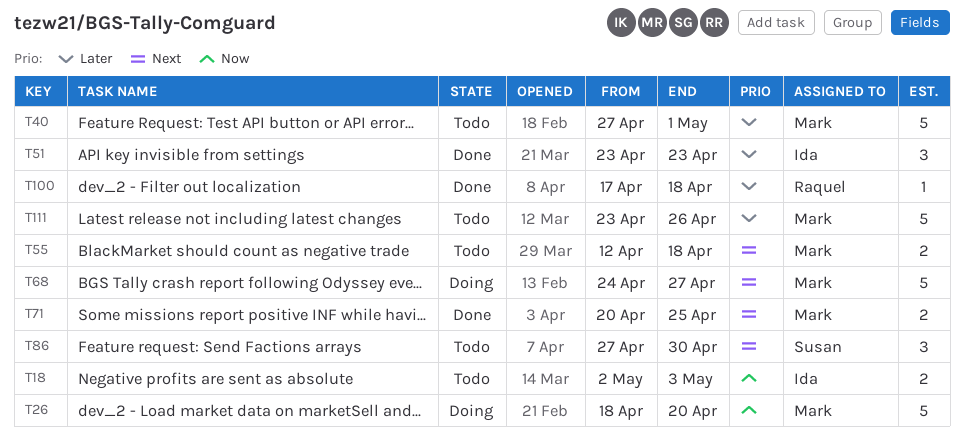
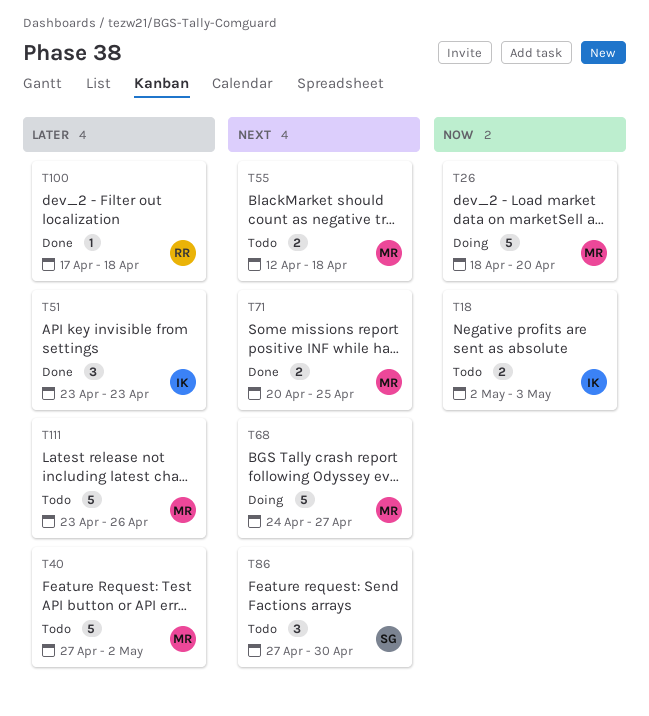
T40, due: May 1 -> May 2

